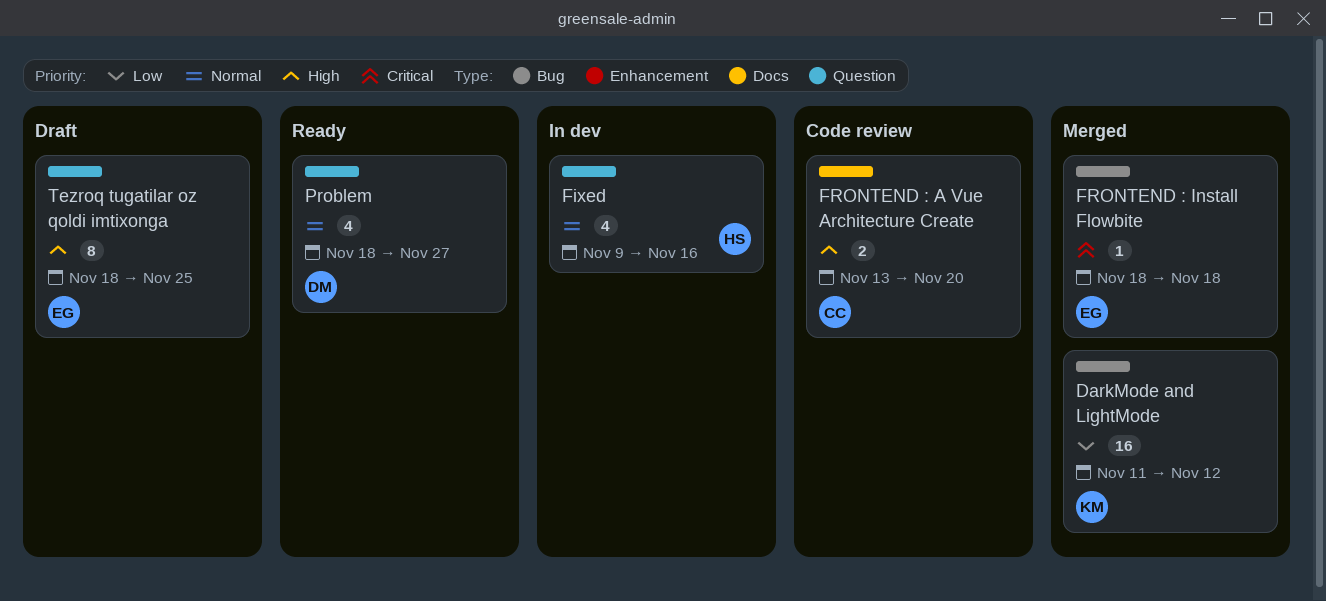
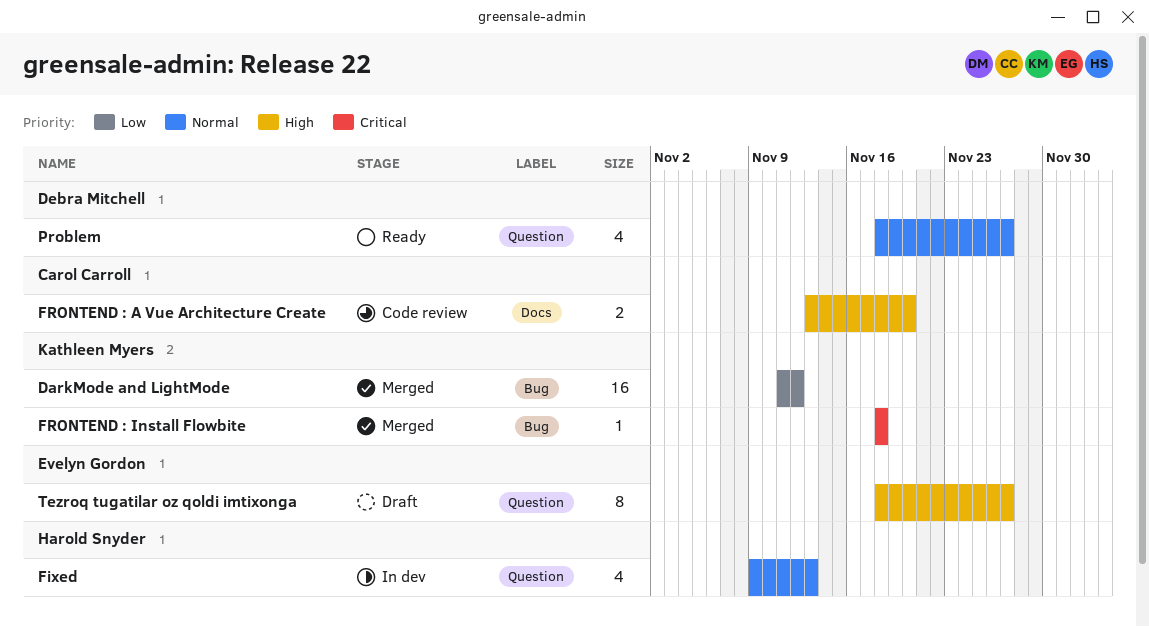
Fixed, due: Nov 16 -> Nov 13
FRONTEND : Install Flowbite, owner: Evelyn Gordon -> Kathleen Myers
Tezroq tugatilar oz qoldi imtixonga, due: Nov 25 -> Nov 27

